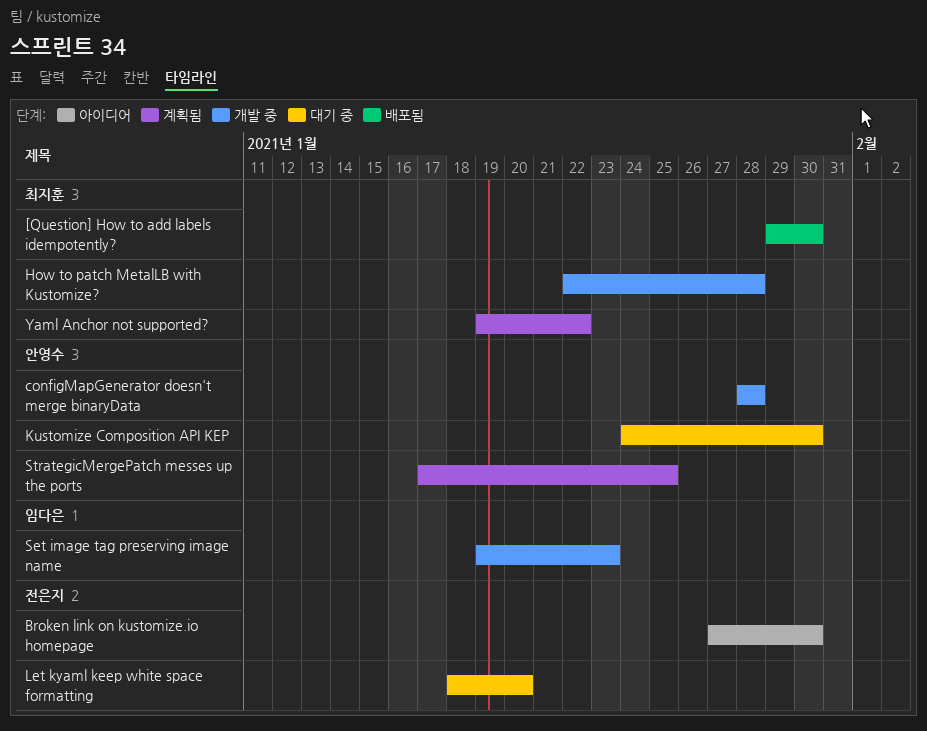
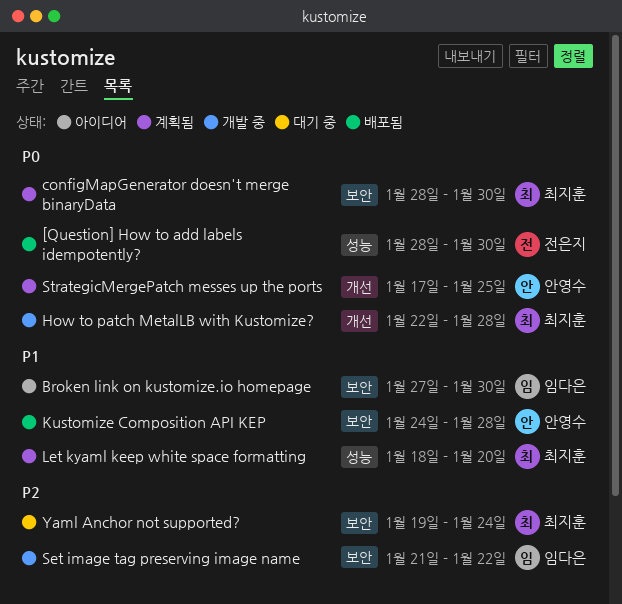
[Question] How to add labels idempotently?, owner: 최지훈 -> 전은지
[Question] How to add labels idempotently?, start: Jan 29 -> Jan 28
Broken link on kustomize.io homepage, owner: 전은지 -> 임다은
configMapGenerator doesn't merge binaryData, status: 개발 중 -> 계획됨
configMapGenerator doesn't merge binaryData, owner: 안영수 -> 최지훈
configMapGenerator doesn't merge binaryData, due: Jan 28 -> Jan 30
Kustomize Composition API KEP, status: 대기 중 -> 배포됨
Kustomize Composition API KEP, due: Jan 30 -> Jan 28
Let kyaml keep white space formatting, status: 대기 중 -> 계획됨
Let kyaml keep white space formatting, owner: 전은지 -> 최지훈
Set image tag preserving image name, start: Jan 19 -> Jan 21
Set image tag preserving image name, due: Jan 23 -> Jan 22
Yaml Anchor not supported?, status: 계획됨 -> 대기 중
Yaml Anchor not supported?, due: Jan 22 -> Jan 24

